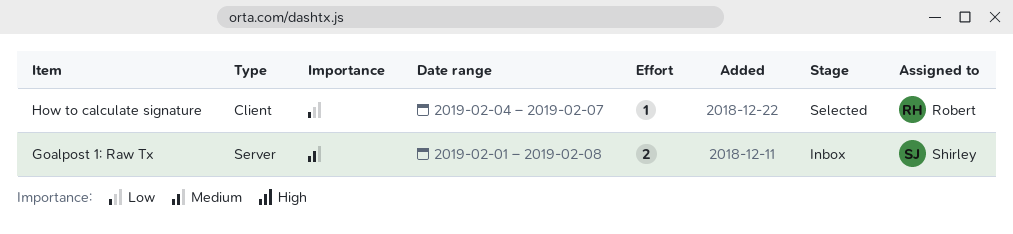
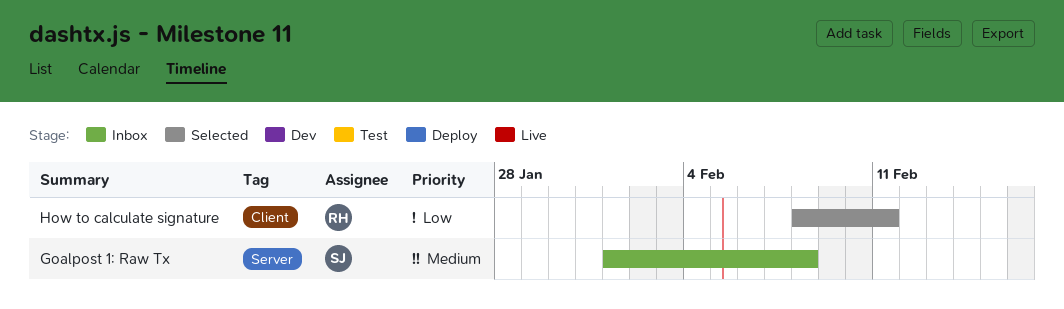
How to calculate signature, start: Feb 4 -> Feb 8
How to calculate signature, due: Feb 7 -> Feb 11

